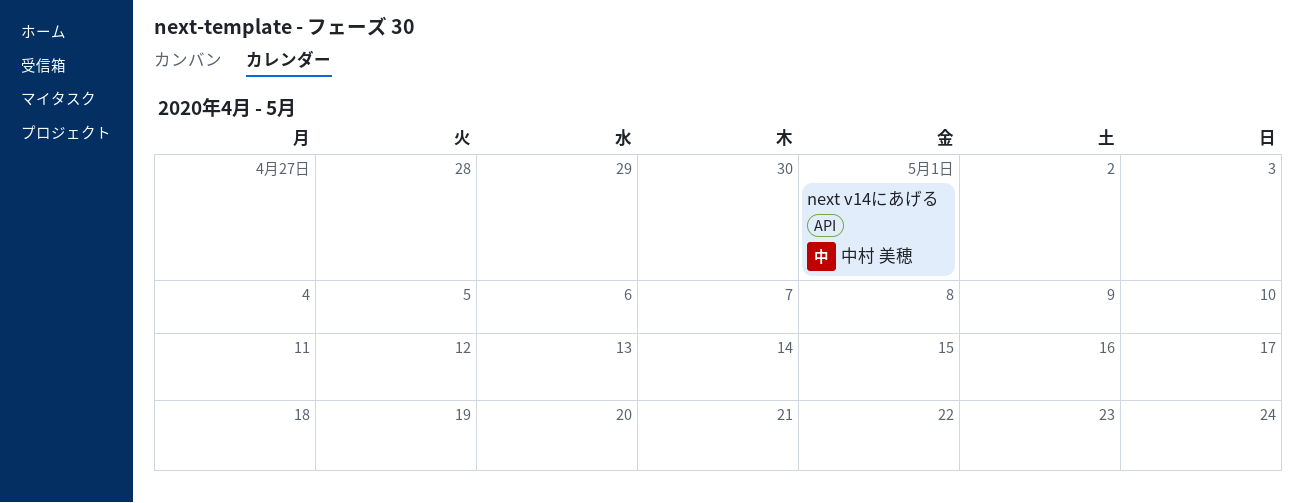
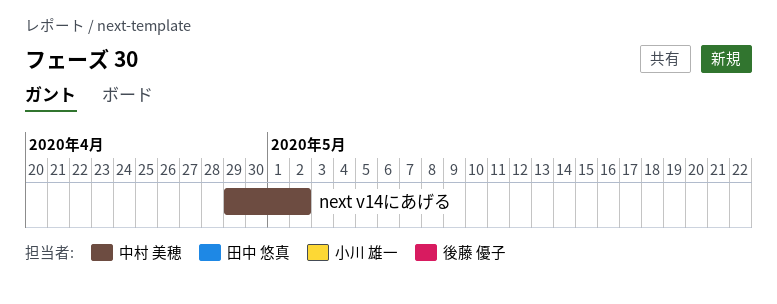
next v14にあげる, due: May 1 -> May 2

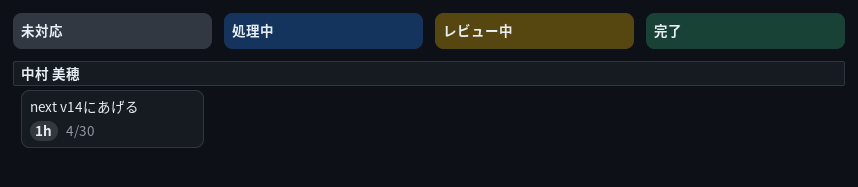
next v14にあげる, due: May 2 -> Apr 30

